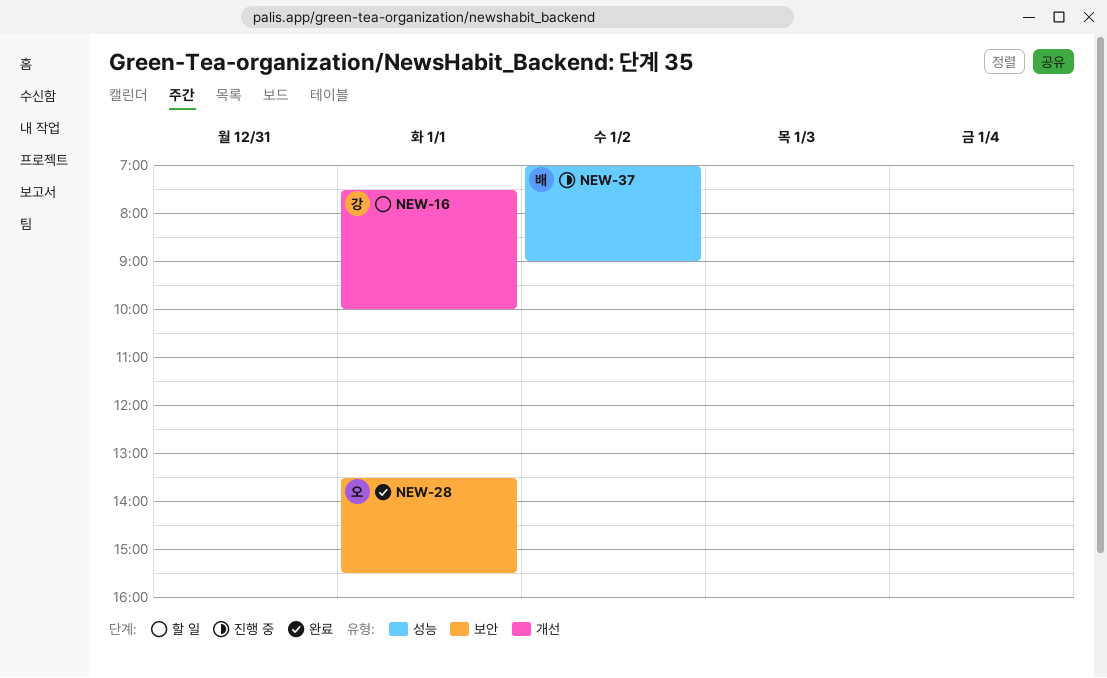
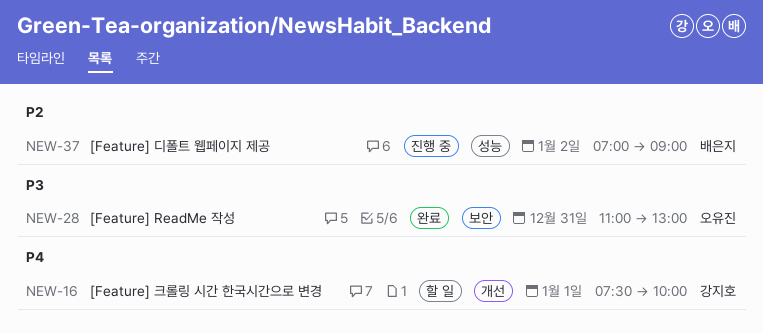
NEW-28, day: Jan 1 -> Dec 31
NEW-28, begins: 13:30 -> 11:00
NEW-28, ends: 15:30 -> 13:00

